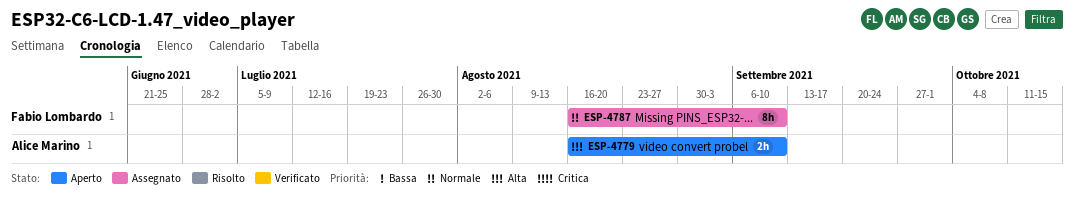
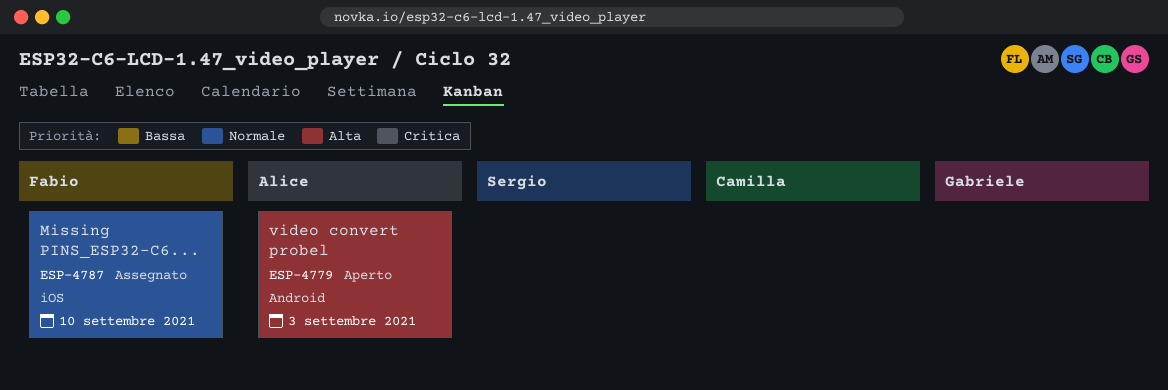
ESP-4779, due: Sep 10 -> Sep 3

